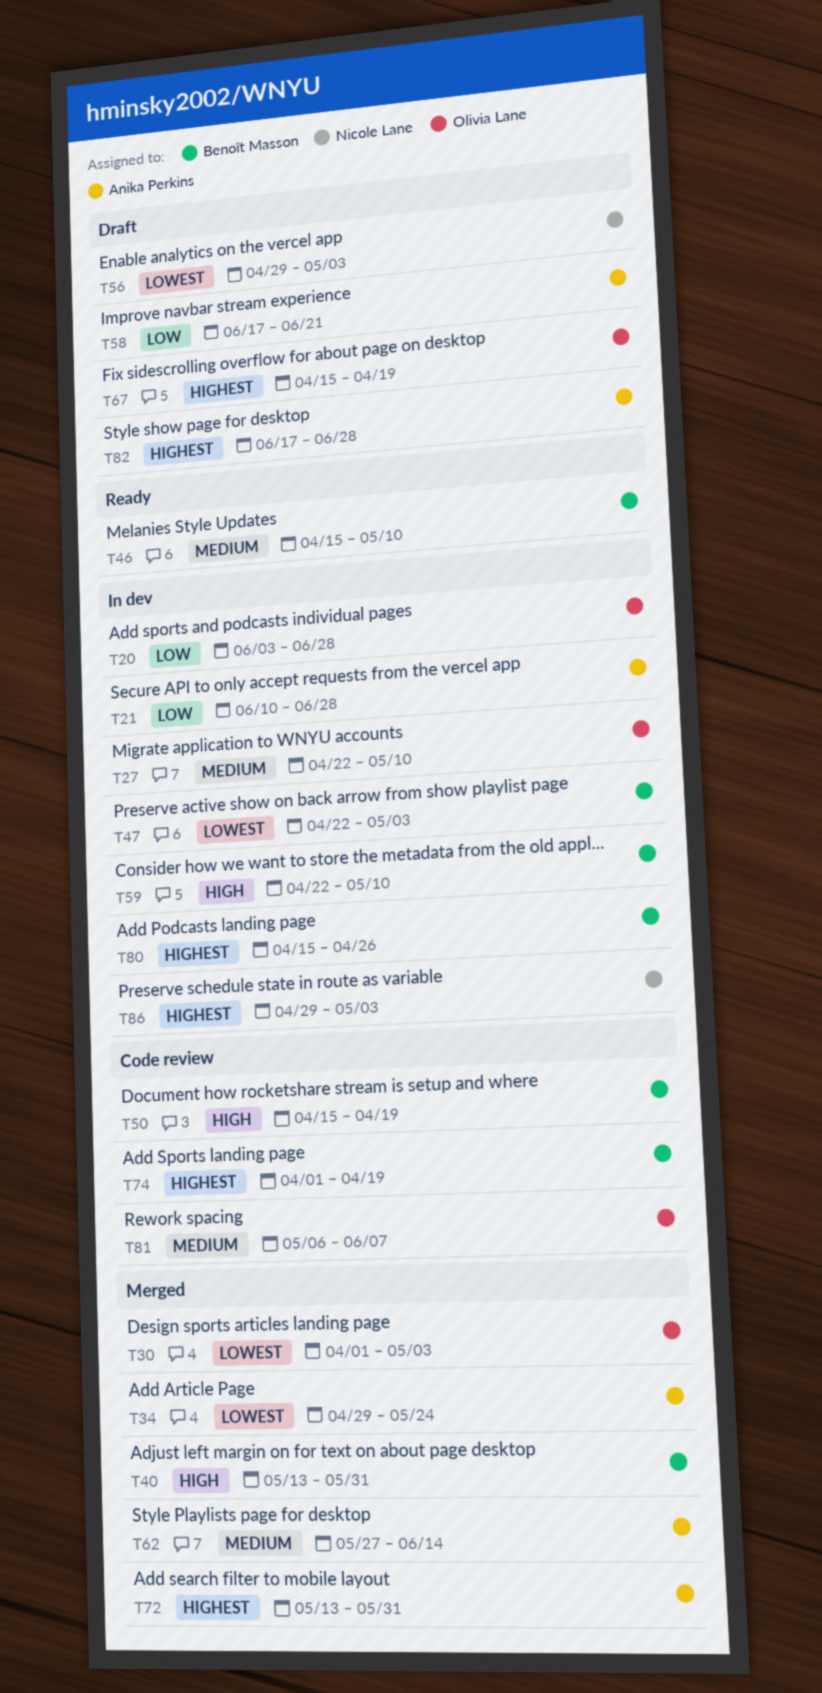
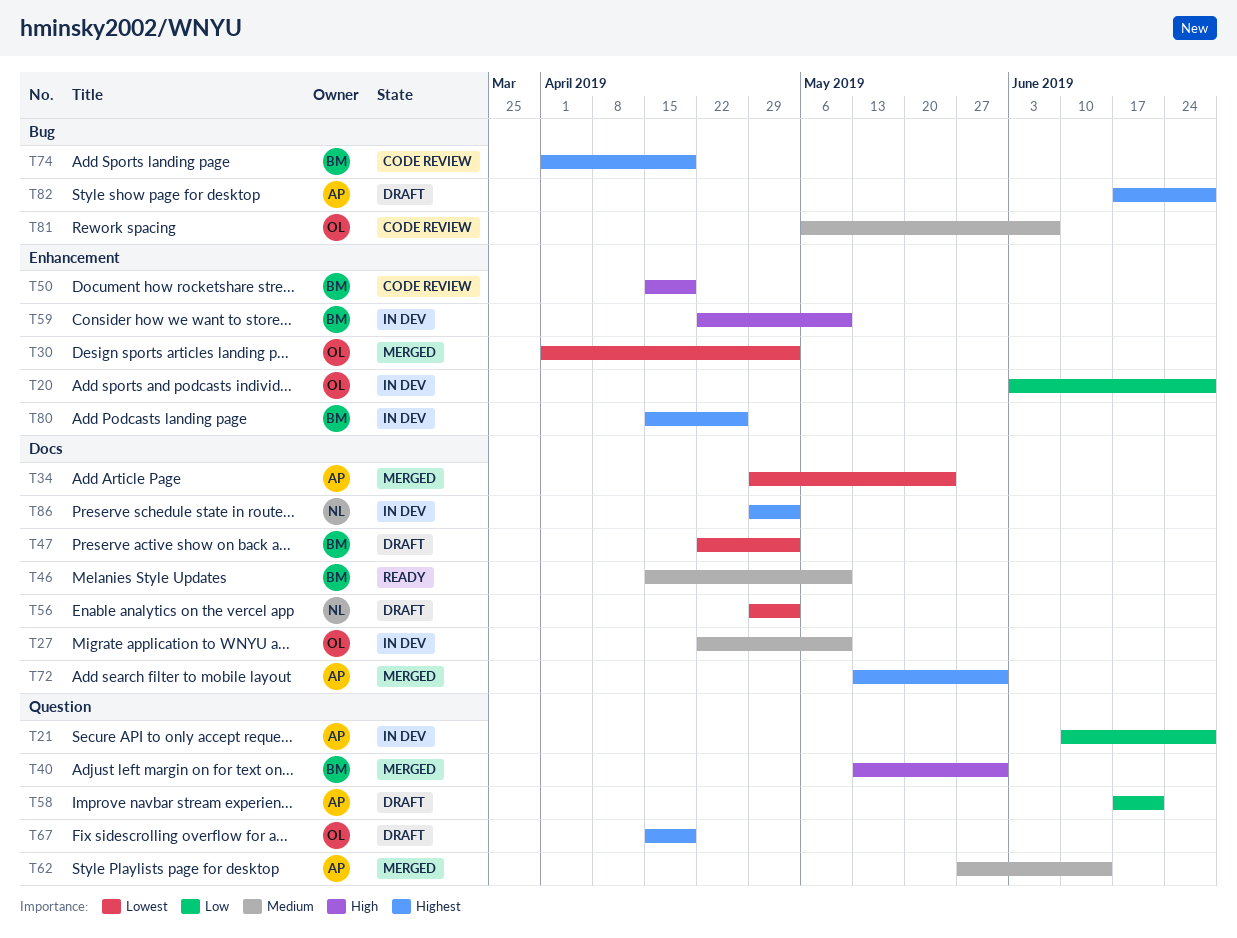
T47, status: In dev -> Draft

